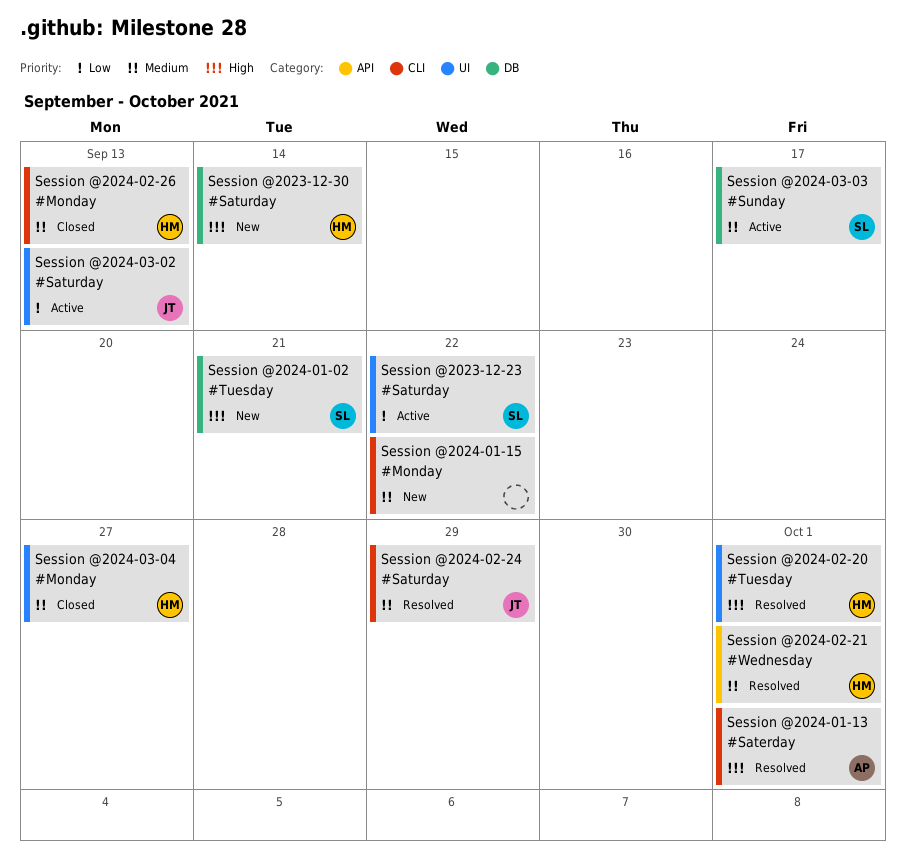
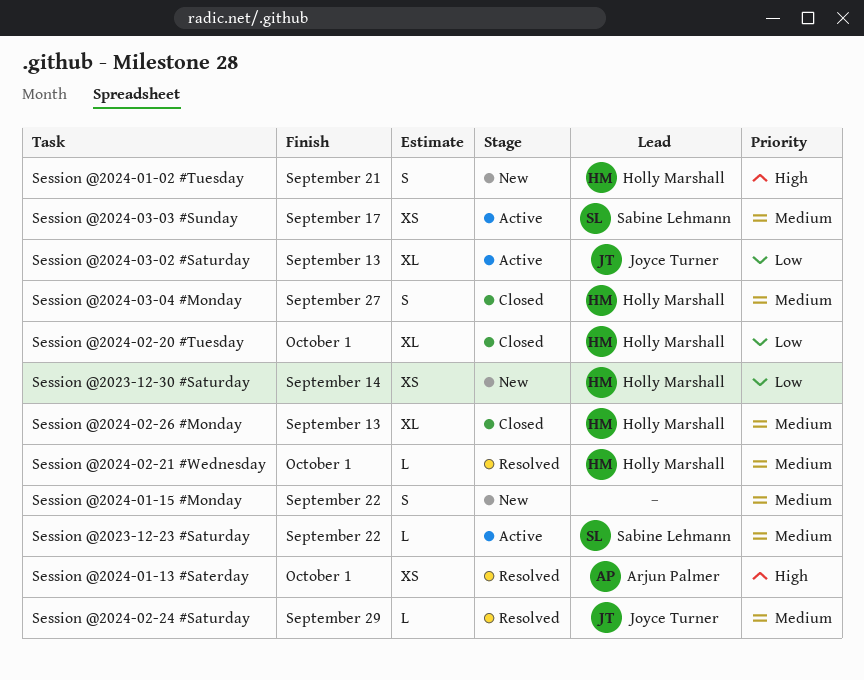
Session @2023-12-23 #Saturday, priority: Low -> Medium
Session @2023-12-30 #Saturday, priority: High -> Low
Session @2024-01-02 #Tuesday, owner: Sabine Lehmann -> Holly Marshall
Session @2024-02-20 #Tuesday, status: Resolved -> Closed
Session @2024-02-20 #Tuesday, priority: High -> Low

